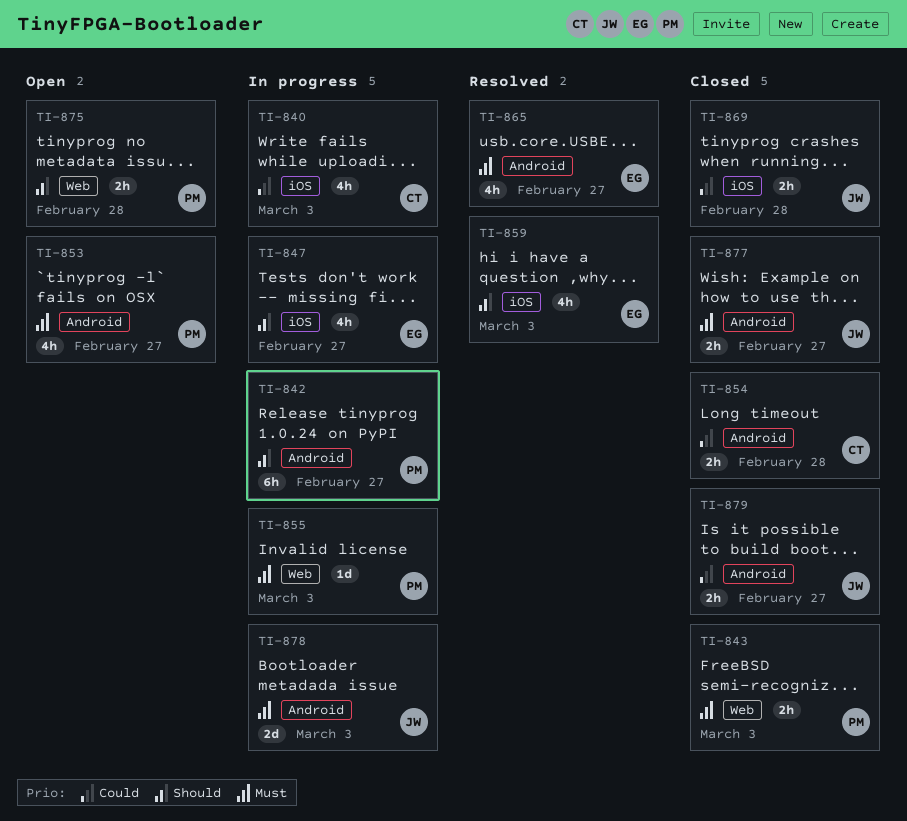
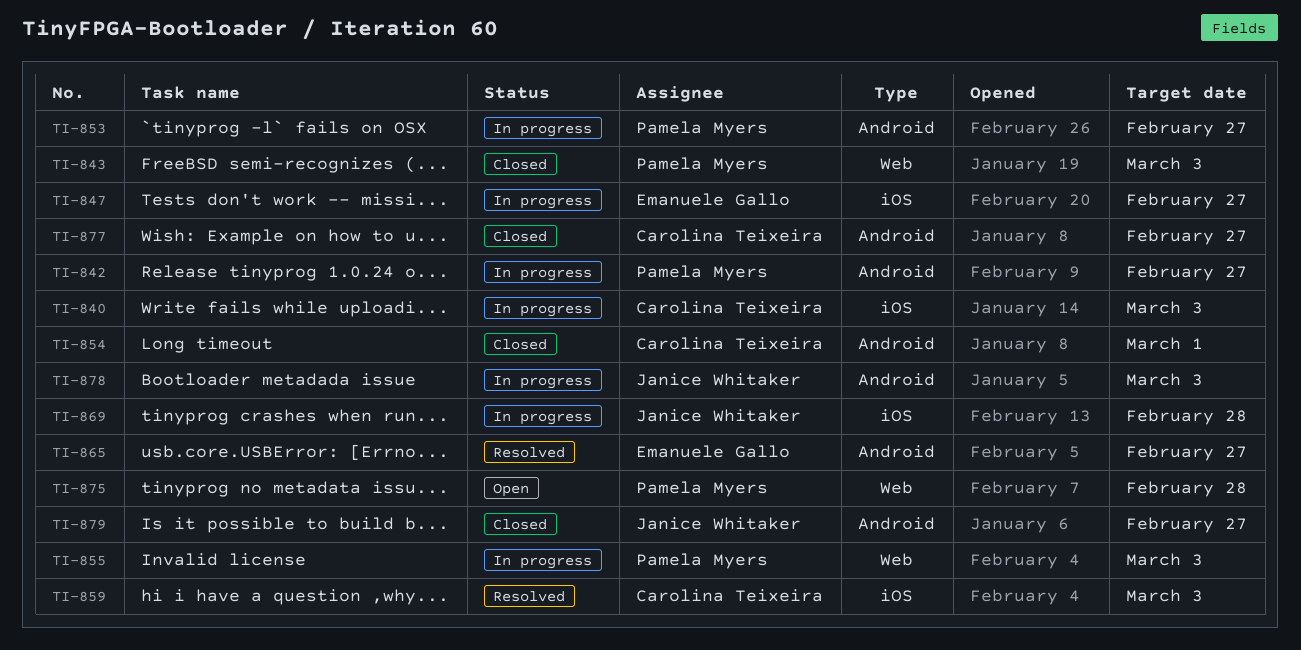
TI-853, status: Open -> In progress
TI-854, due: Feb 28 -> Mar 1
TI-859, owner: Emanuele Gallo -> Carolina Teixeira
TI-869, status: Closed -> In progress
TI-877, owner: Janice Whitaker -> Carolina Teixeira

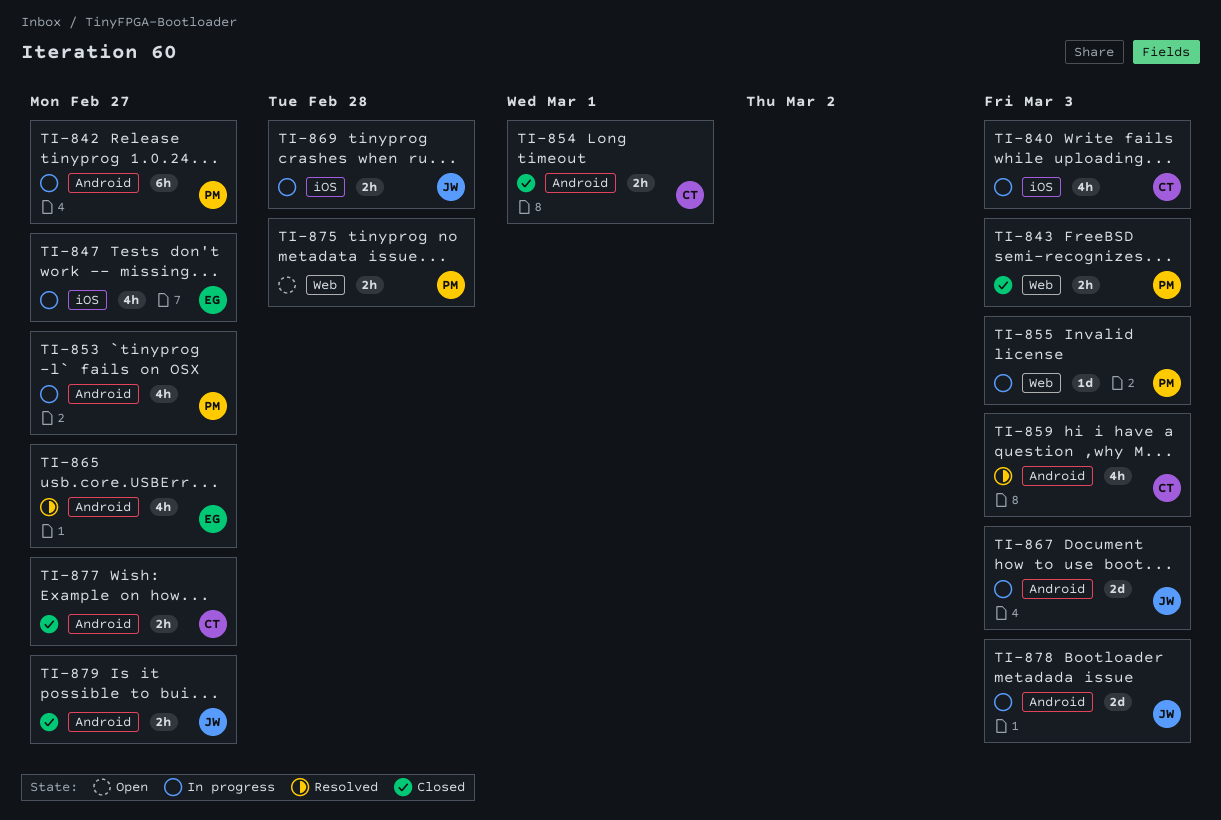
TI-859, label: iOS -> Android
TI-867: none -> present

